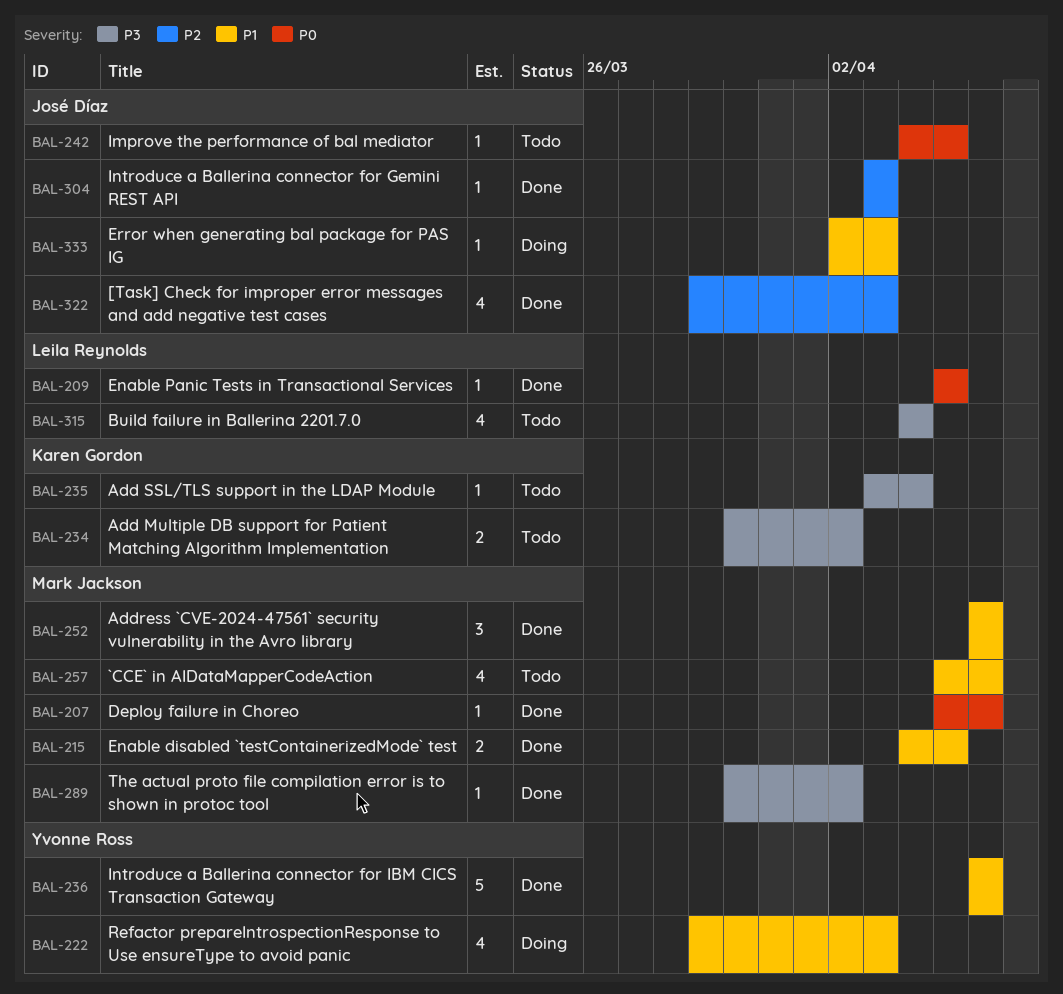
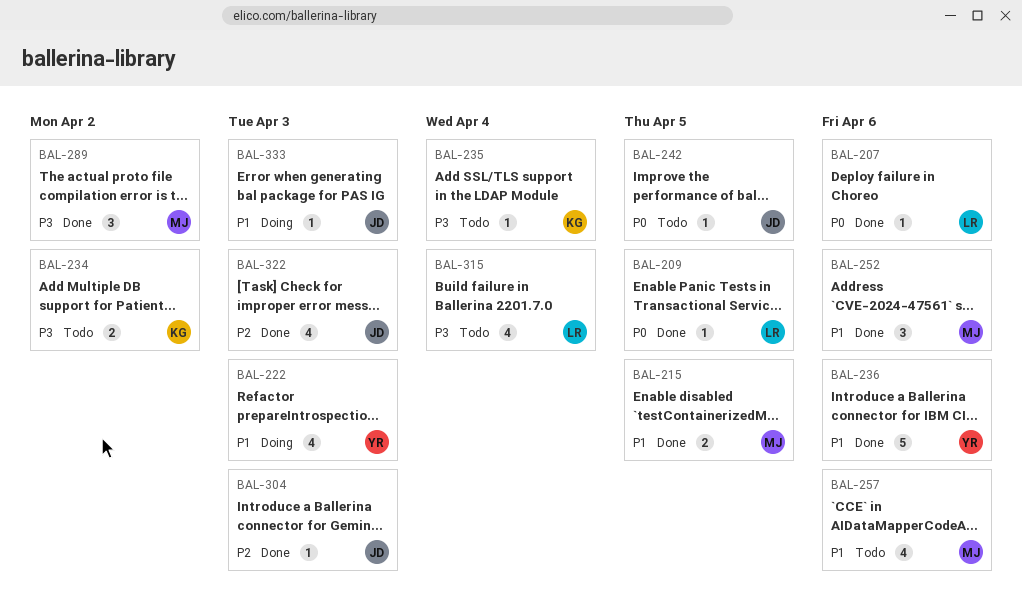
BAL-207, owner: Mark Jackson -> Leila Reynolds
BAL-289, estimate: 1 -> 3

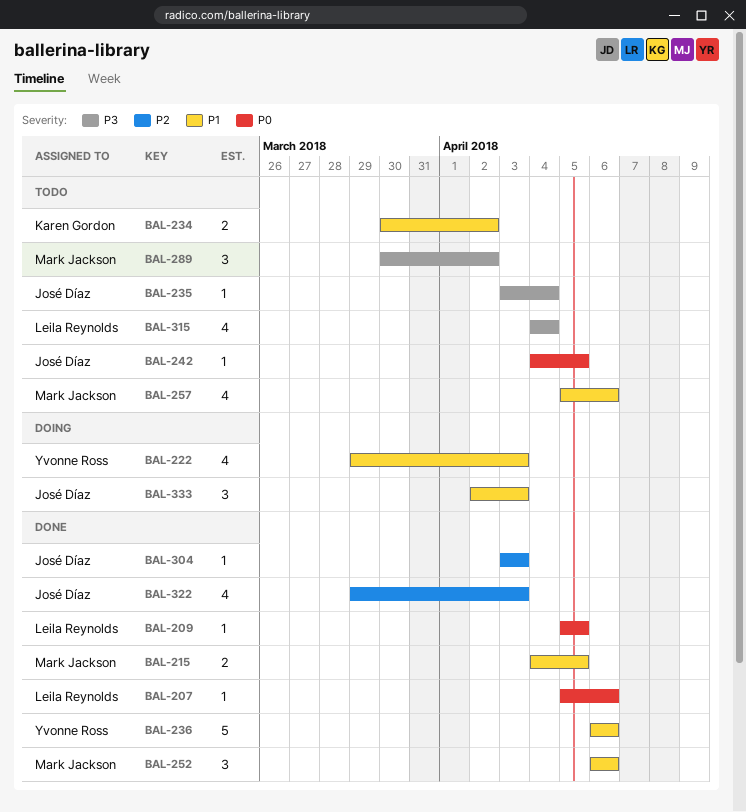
BAL-234, priority: P3 -> P1
BAL-235, owner: Karen Gordon -> José Díaz
BAL-289, status: Done -> Todo
BAL-333, estimate: 1 -> 3

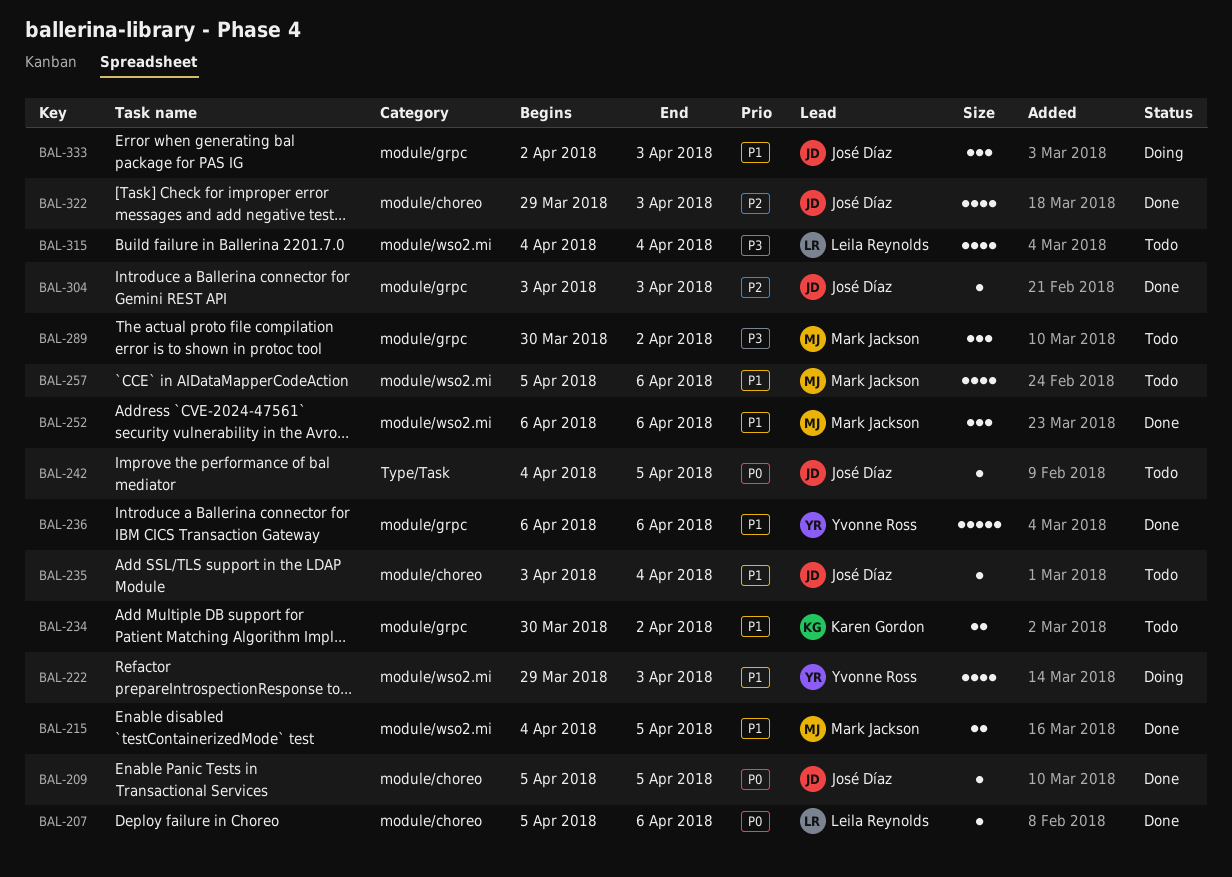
BAL-209, owner: Leila Reynolds -> José Díaz
BAL-235, priority: P3 -> P1

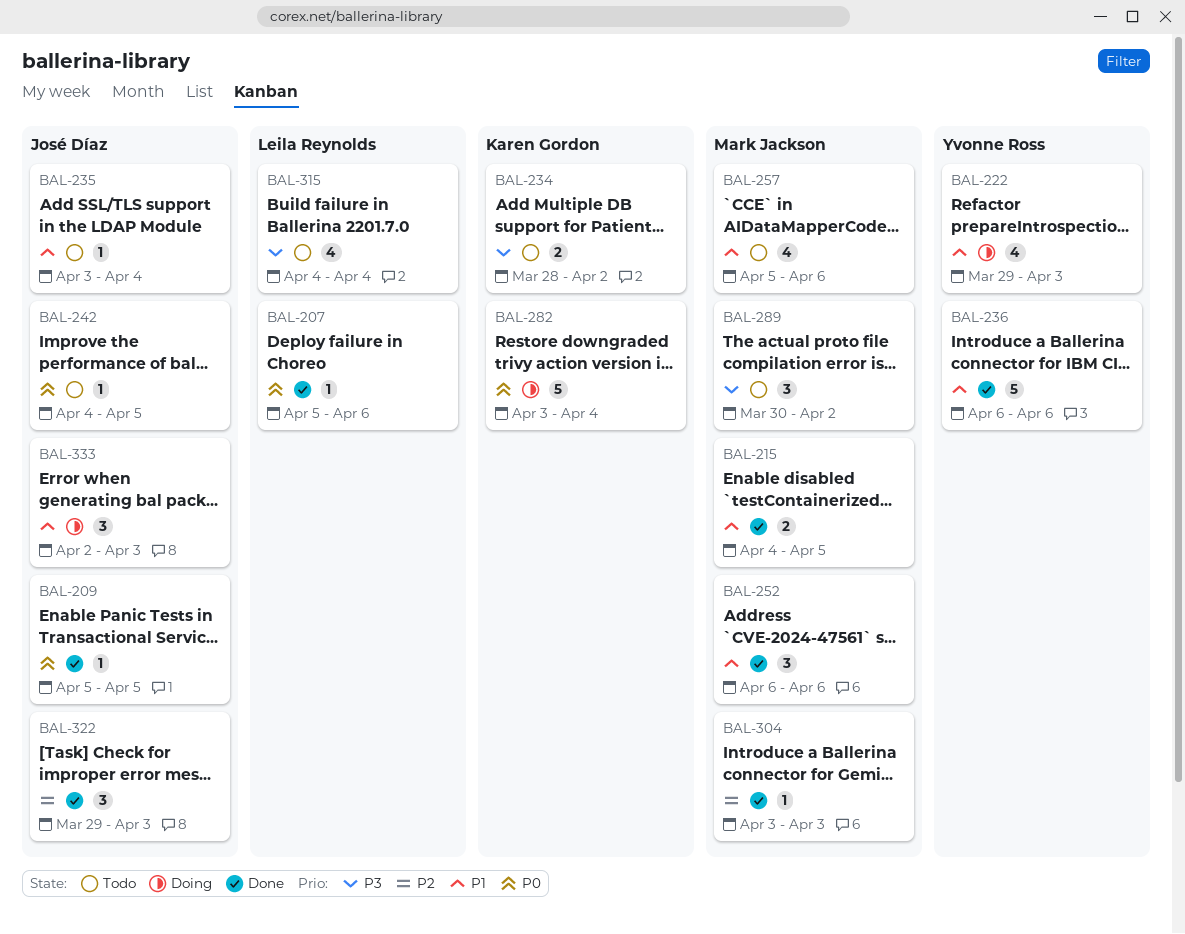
BAL-234, priority: P1 -> P3
BAL-234, start: Mar 30 -> Mar 28
BAL-282: none -> present
BAL-304, owner: José Díaz -> Mark Jackson
BAL-322, estimate: 4 -> 3

